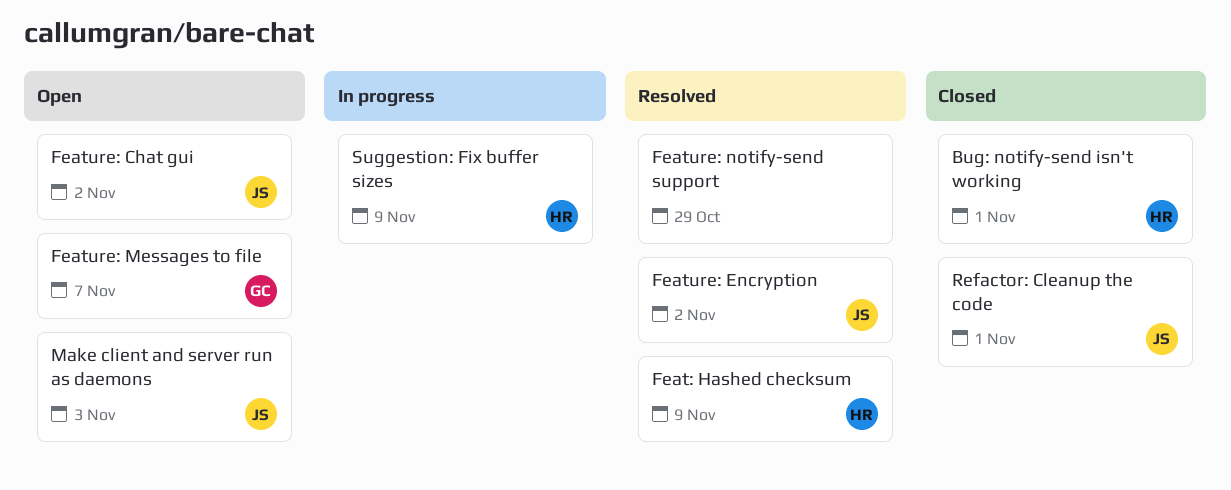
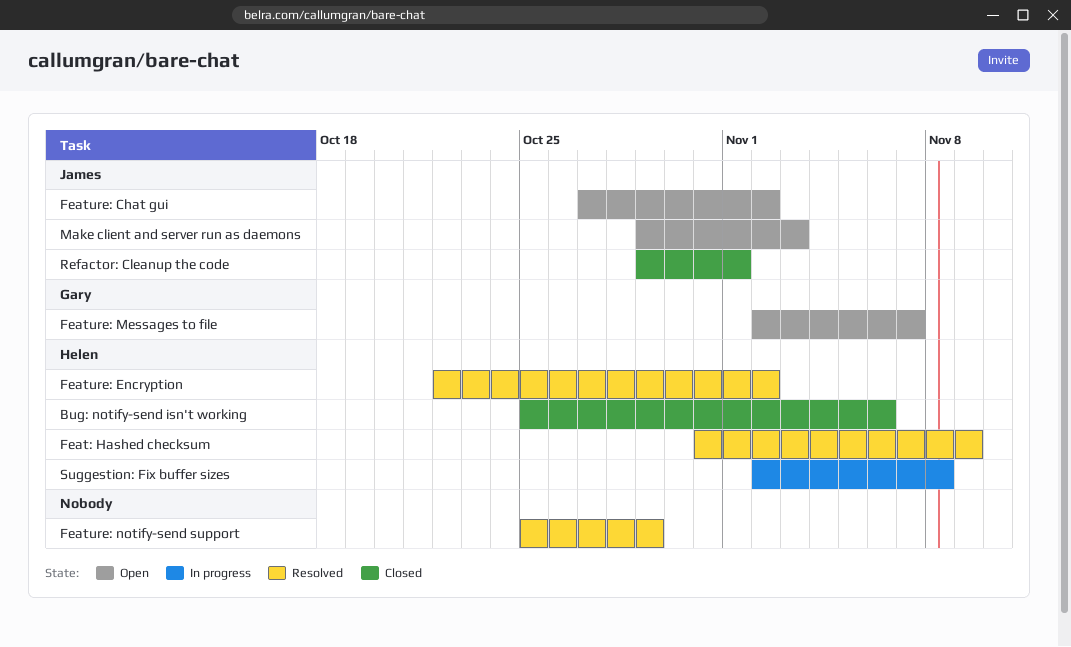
Bug: notify-send isn't working, due: Nov 1 -> Nov 6
Feature: Encryption, owner: James -> Helen
Suggestion: Fix buffer sizes, due: Nov 9 -> Nov 8

